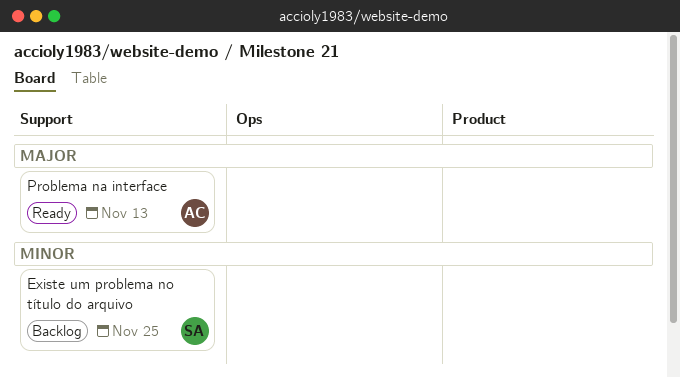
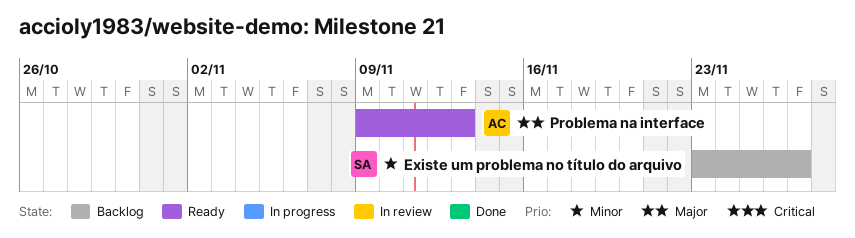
Existe um problema no título do arquivo, due: Nov 25 -> Nov 27

